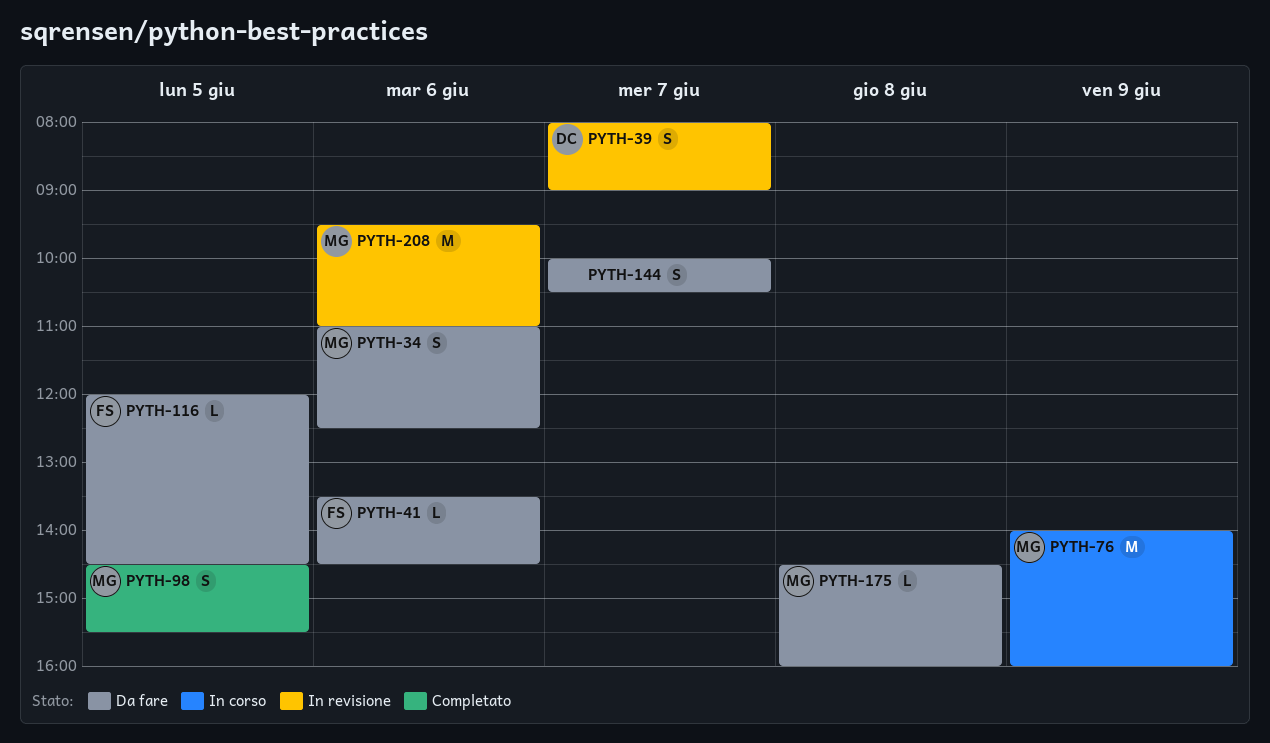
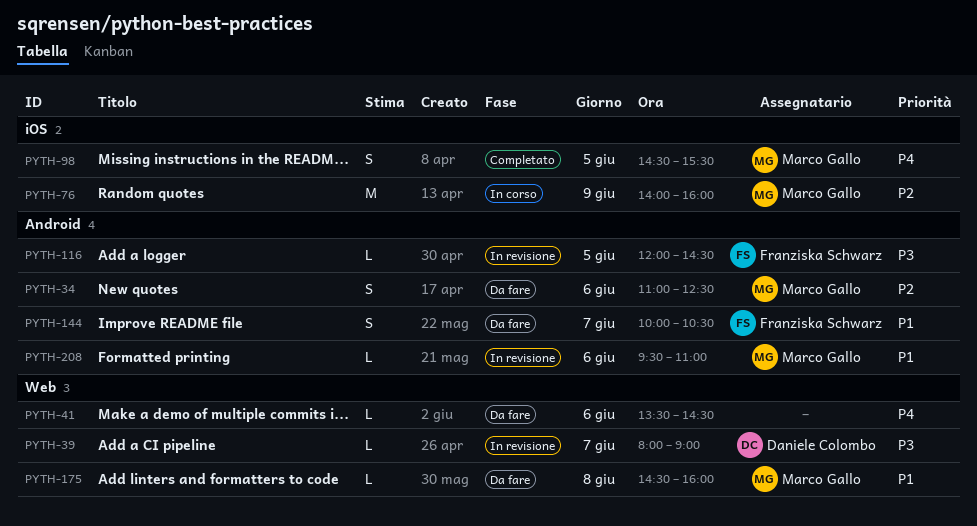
PYTH-39, estimate: S -> L
PYTH-41, owner: Franziska Schwarz -> none
PYTH-116, status: Da fare -> In revisione
PYTH-144, owner: none -> Franziska Schwarz
PYTH-208, estimate: M -> L

